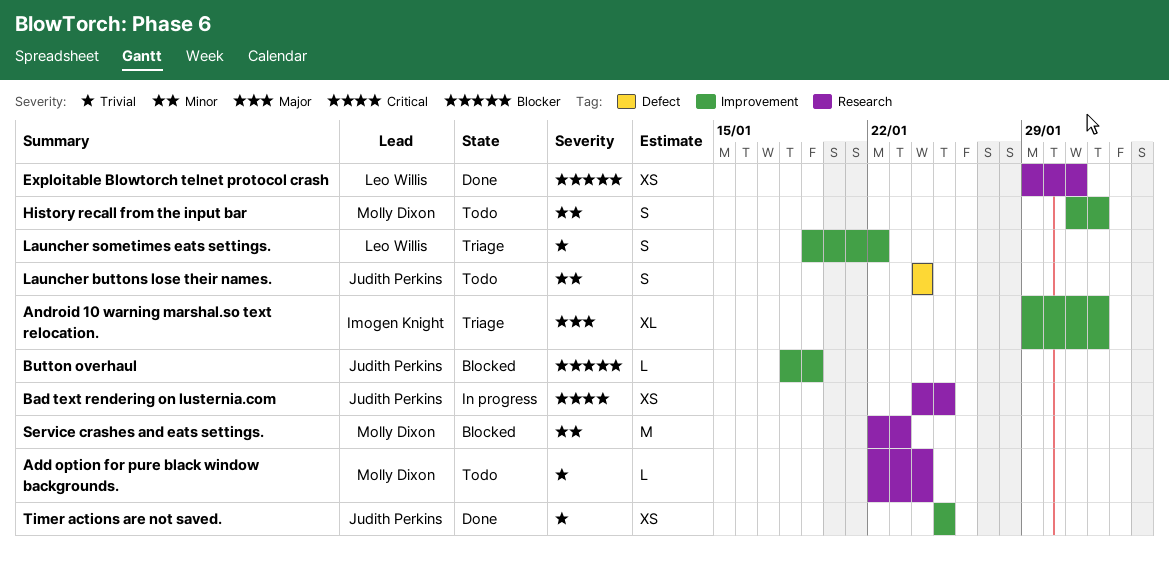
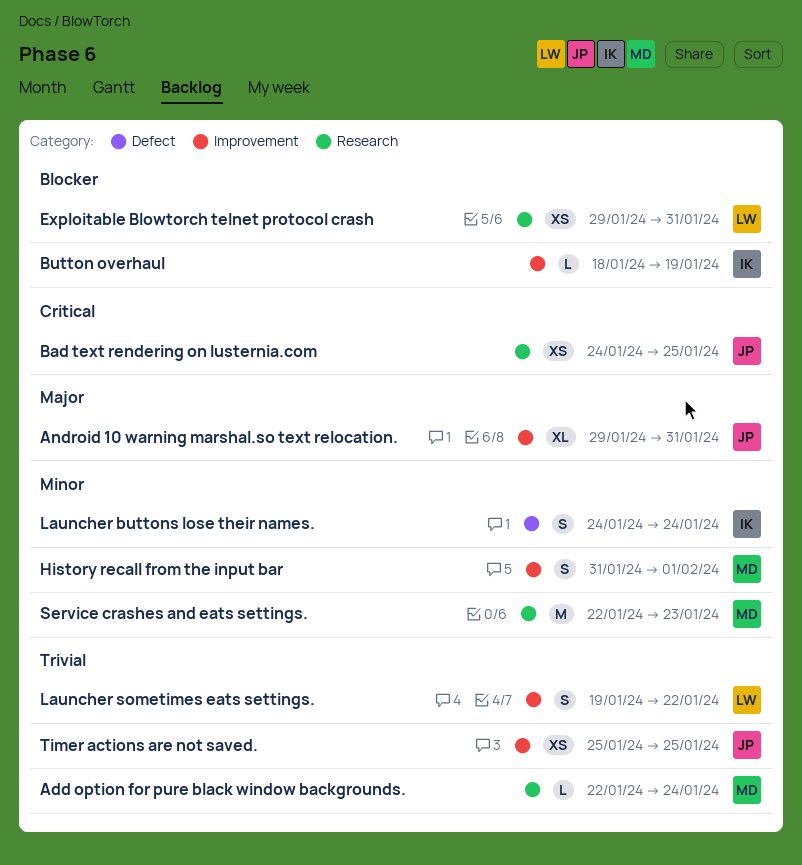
Android 10 warning marshal.so text relocation., owner: Imogen Knight -> Judith Perkins
Android 10 warning marshal.so text relocation., due: Feb 1 -> Jan 31
Button overhaul, owner: Judith Perkins -> Imogen Knight
Launcher buttons lose their names., owner: Judith Perkins -> Imogen Knight

